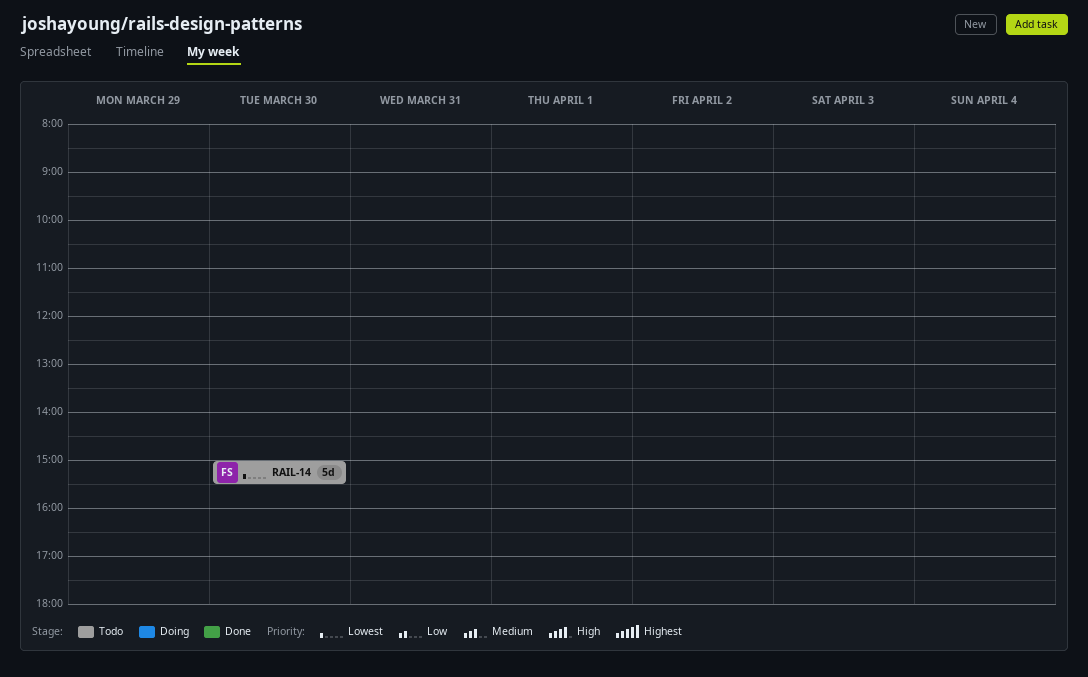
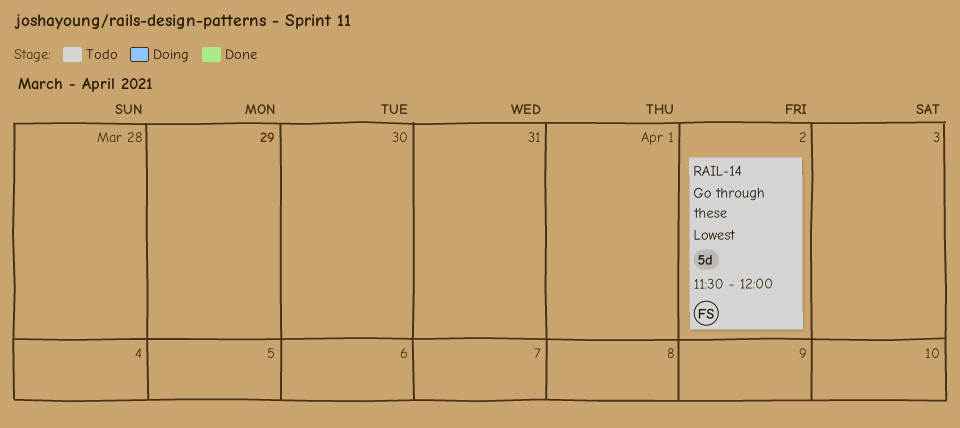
RAIL-14, day: Mar 30 -> Apr 2
RAIL-14, begins: 15:00 -> 11:30
RAIL-14, ends: 15:30 -> 12:00

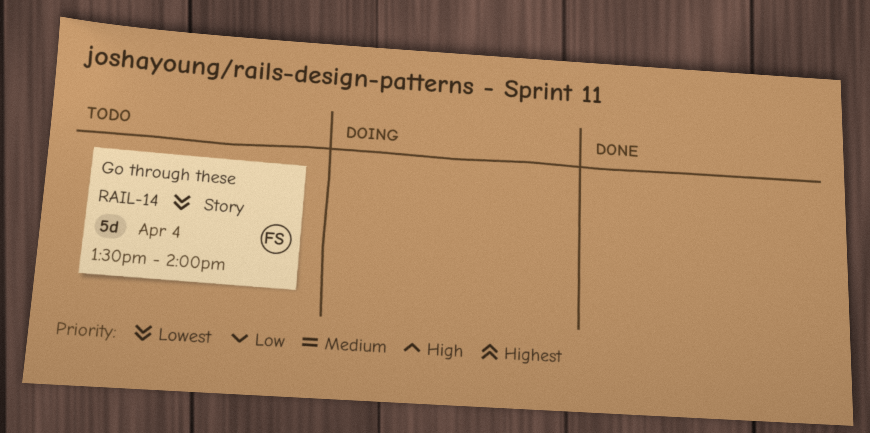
RAIL-14, day: Apr 2 -> Apr 4
RAIL-14, begins: 11:30 -> 13:30
RAIL-14, ends: 12:00 -> 14:00

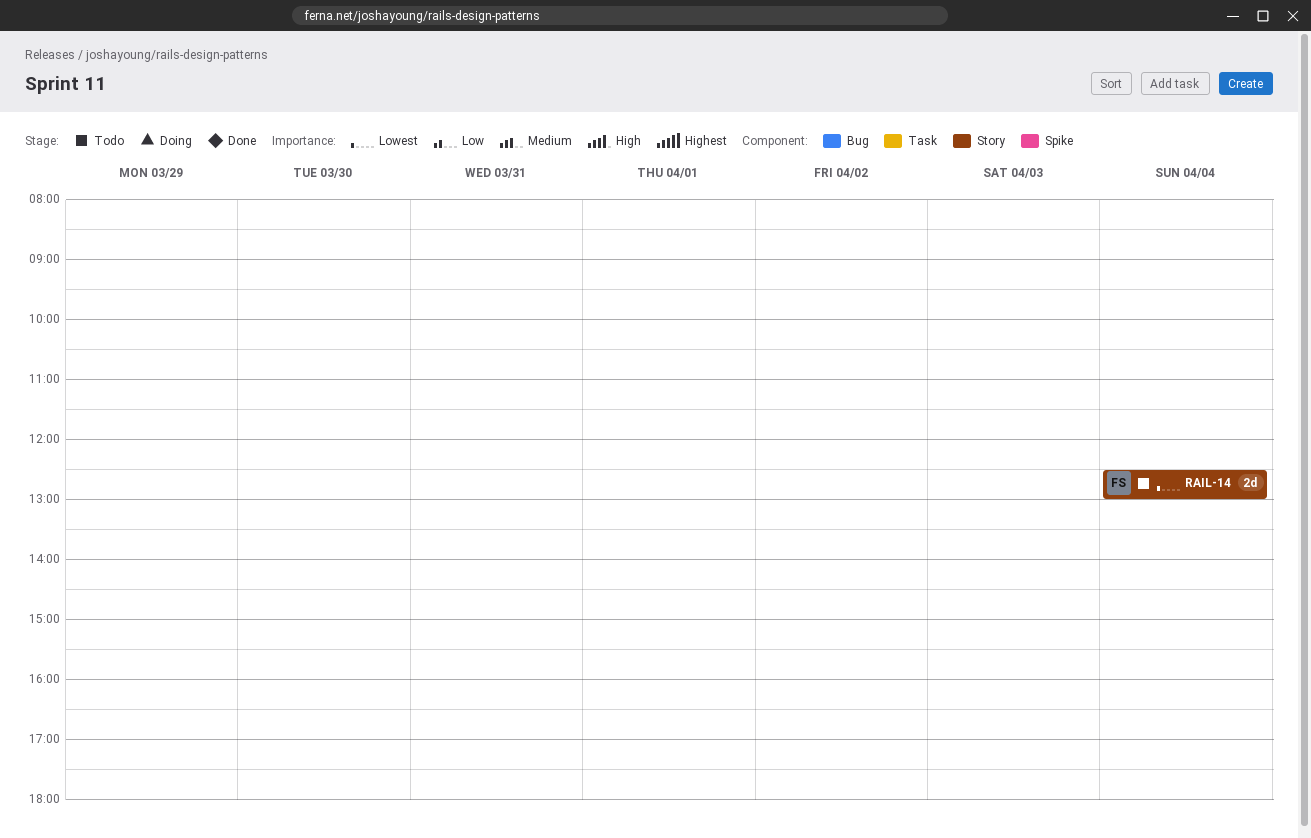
RAIL-14, estimate: 5d -> 2d
RAIL-14, begins: 13:30 -> 12:30
RAIL-14, ends: 14:00 -> 13:00

